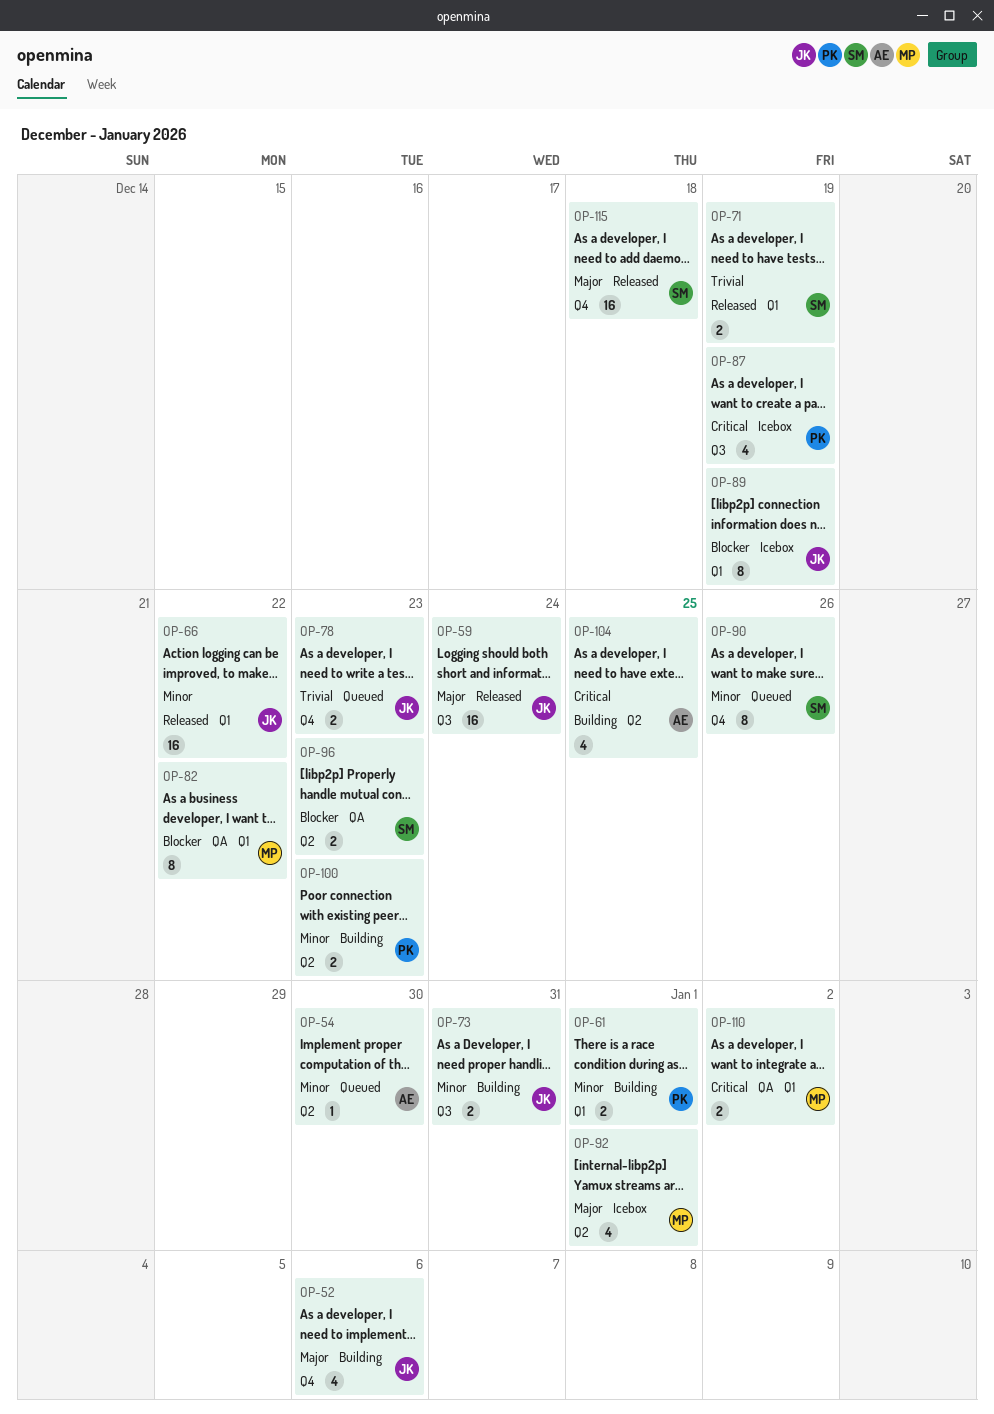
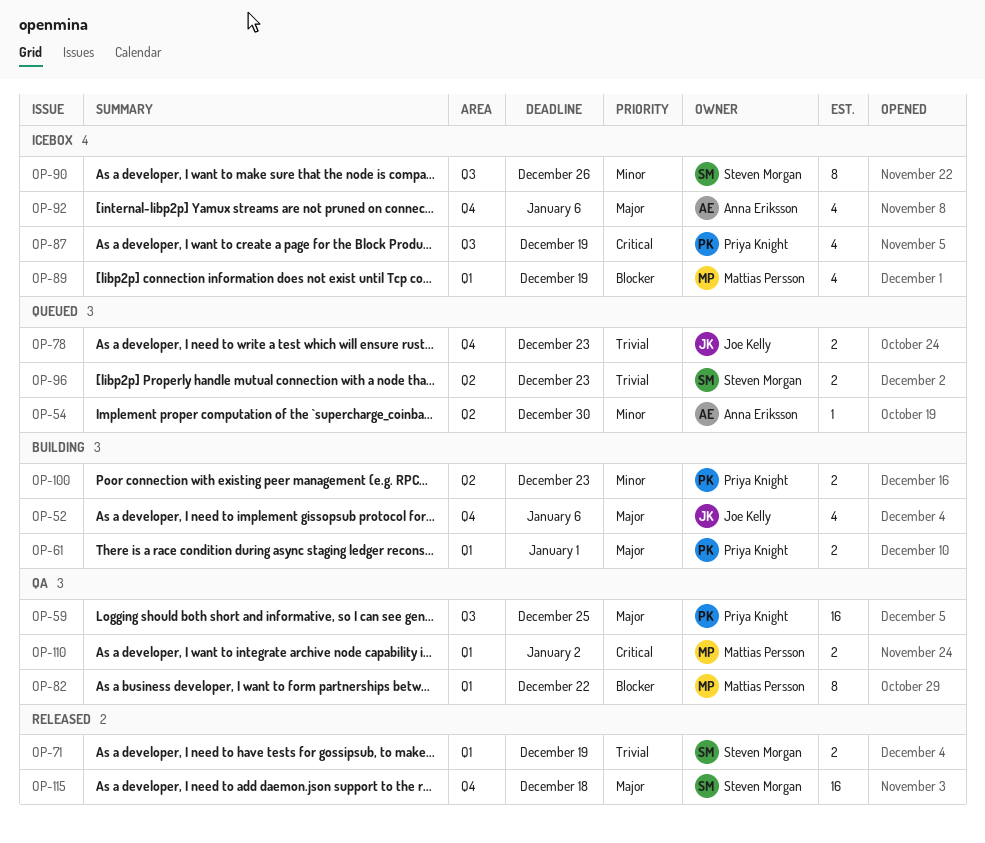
OP-59, status: Released -> QA
OP-59, owner: Joe Kelly -> Priya Knight
OP-59, due: Dec 24 -> Dec 25
OP-61, priority: Minor -> Major
OP-66: present -> none
OP-73: present -> none
OP-89, owner: Joe Kelly -> Mattias Persson
OP-89, estimate: 8 -> 4
OP-90, status: Queued -> Icebox
OP-90, label: Q4 -> Q3
OP-92, owner: Mattias Persson -> Anna Eriksson
OP-92, label: Q2 -> Q4
OP-92, due: Jan 1 -> Jan 6
OP-96, status: QA -> Queued
OP-96, priority: Blocker -> Trivial
OP-104: present -> none

